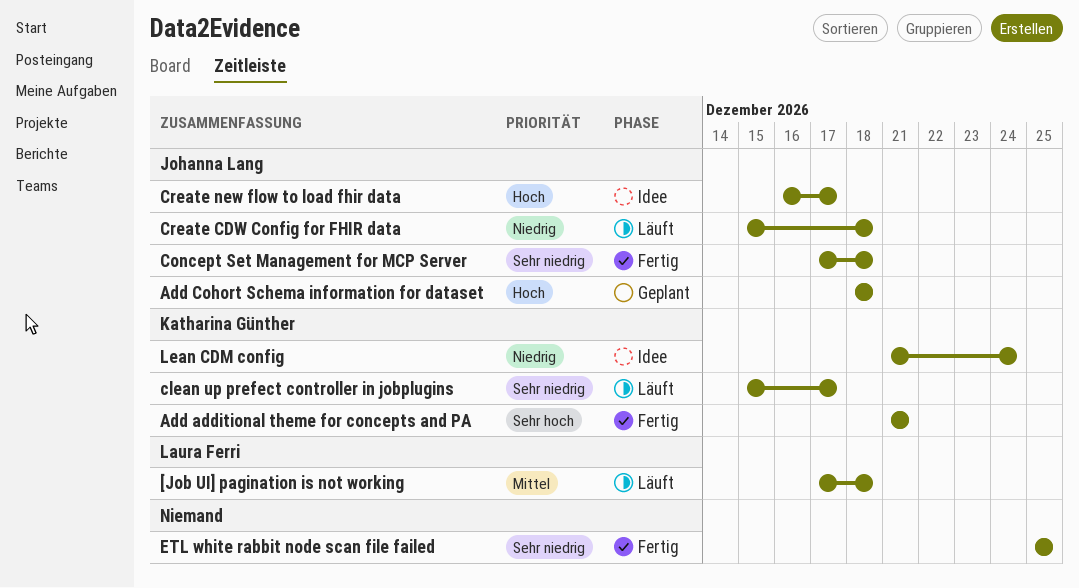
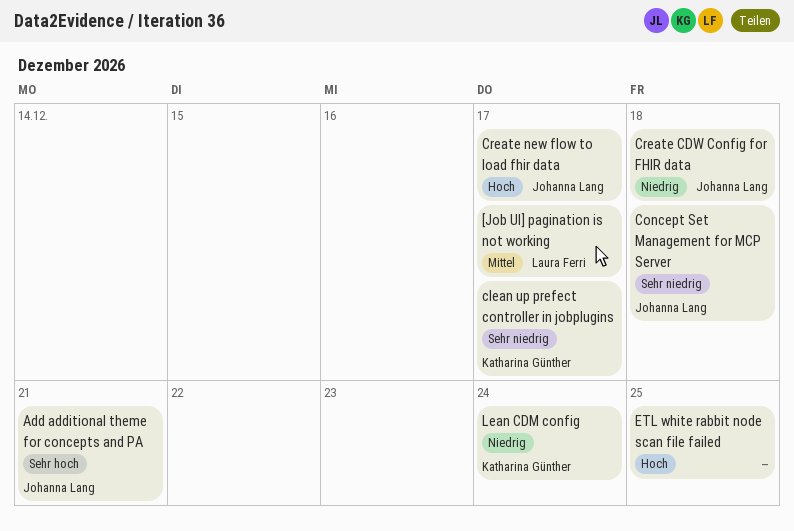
[Job UI] pagination is not working, due: Dec 18 -> Dec 17
Add additional theme for concepts and PA, owner: Katharina Günther -> Johanna Lang
Add Cohort Schema information for dataset: present -> none
ETL white rabbit node scan file failed, priority: Sehr niedrig -> Hoch

